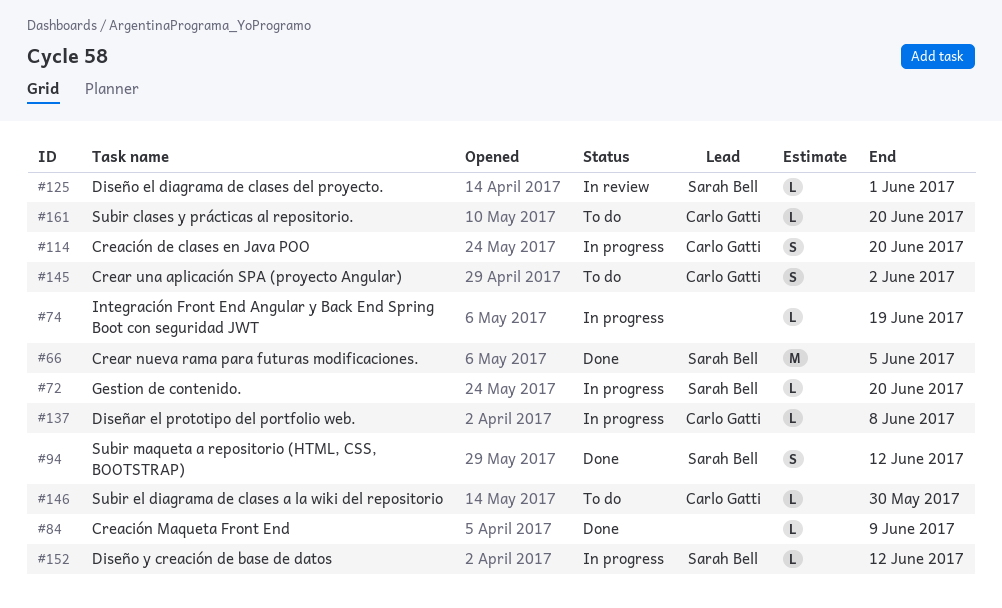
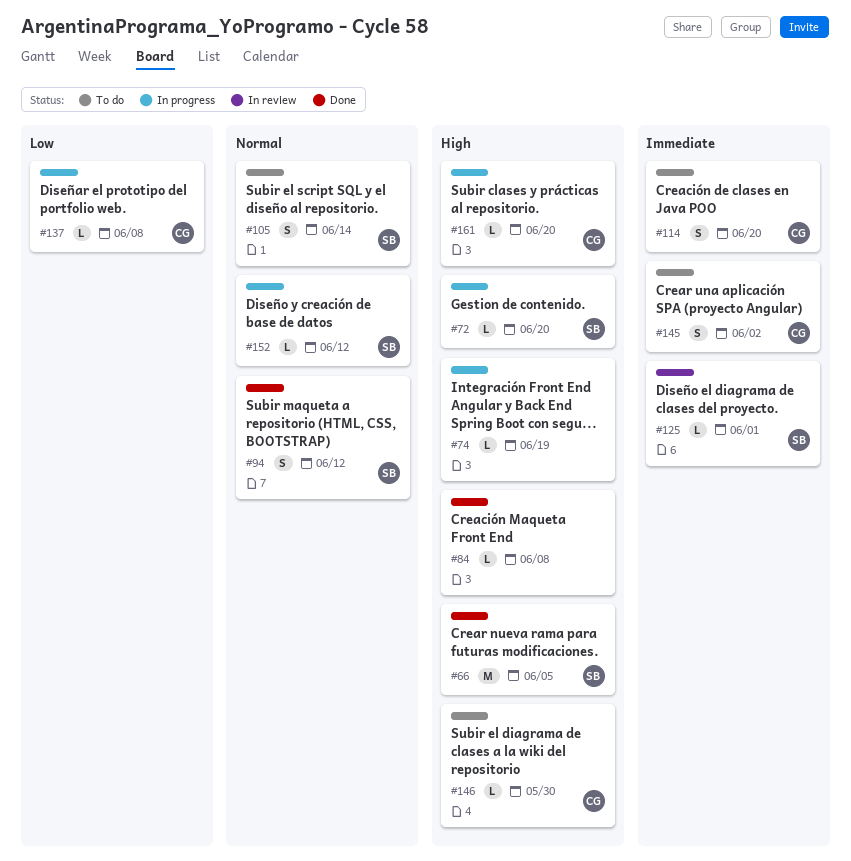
#84, due: Jun 9 -> Jun 8
#105: none -> present
#114, status: In progress -> To do
#161, status: To do -> In progress

